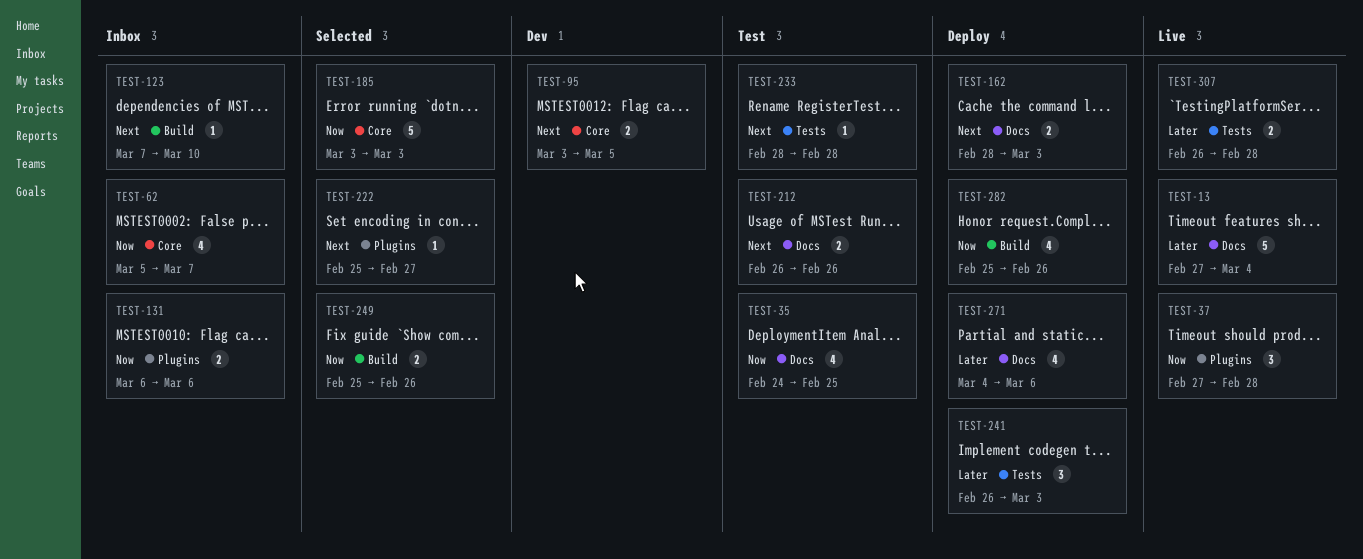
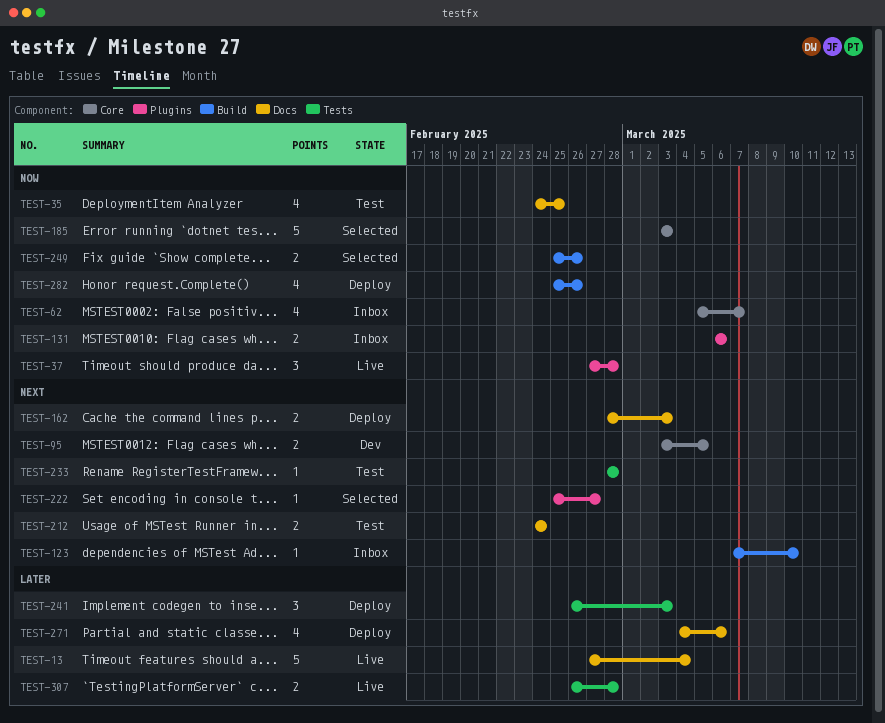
TEST-212, start: Feb 26 -> Feb 24
TEST-212, due: Feb 26 -> Feb 24

